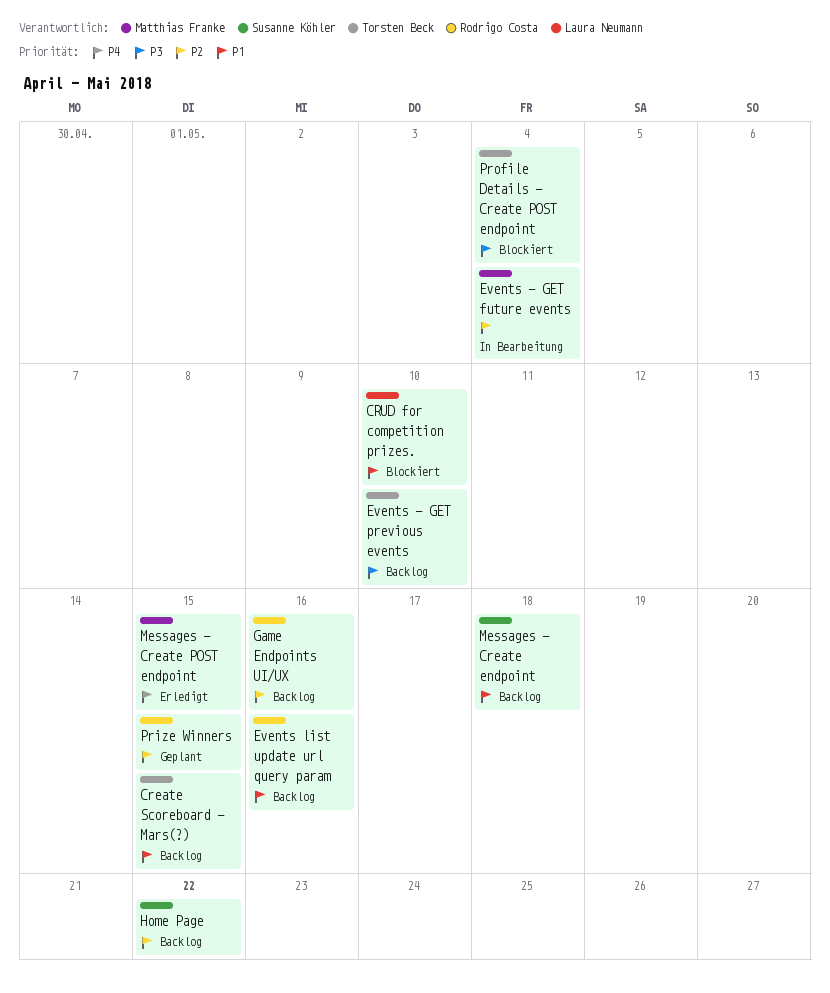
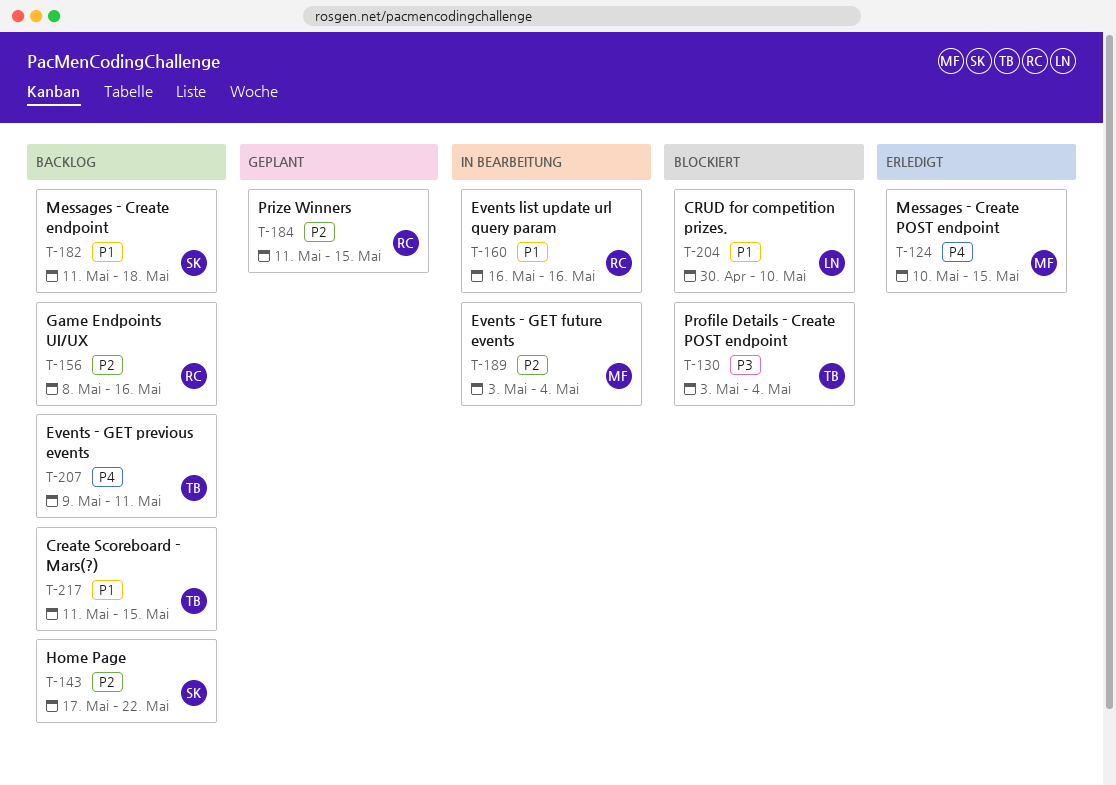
Events - GET previous events, priority: P3 -> P4
Events - GET previous events, due: May 10 -> May 11
Events list update url query param, status: Backlog -> In Bearbeitung

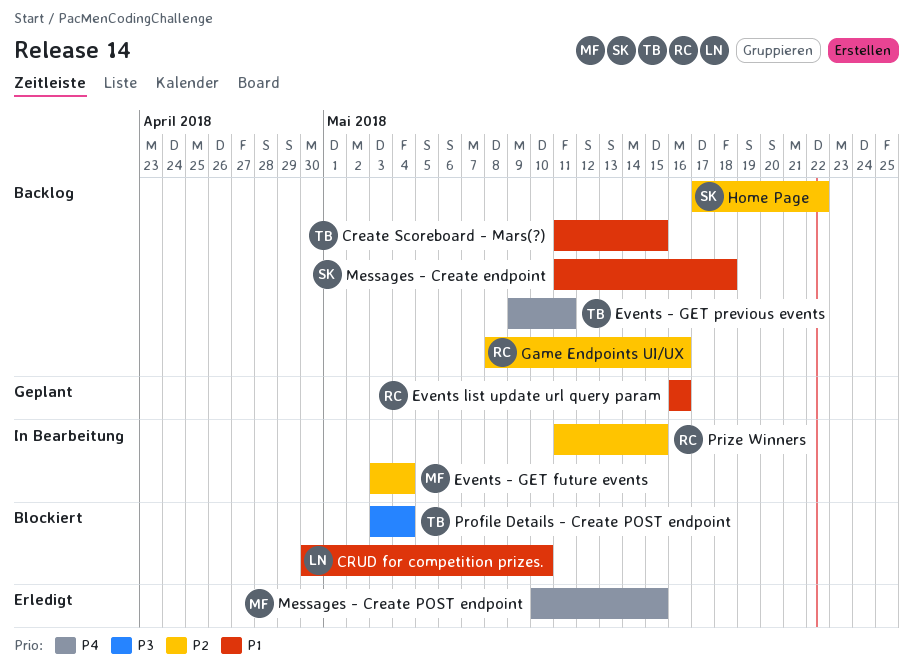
Events list update url query param, status: In Bearbeitung -> Geplant
Prize Winners, status: Geplant -> In Bearbeitung

